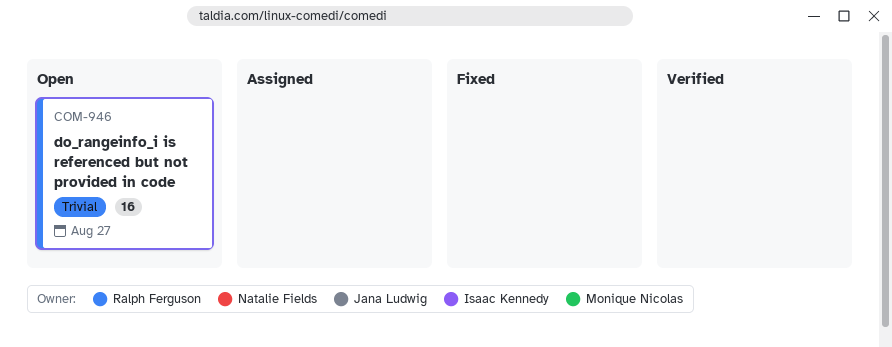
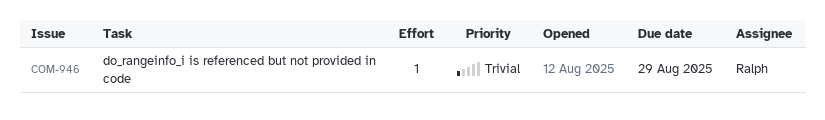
COM-946, estimate: 16 -> 1
COM-946, due: Aug 27 -> Aug 29

